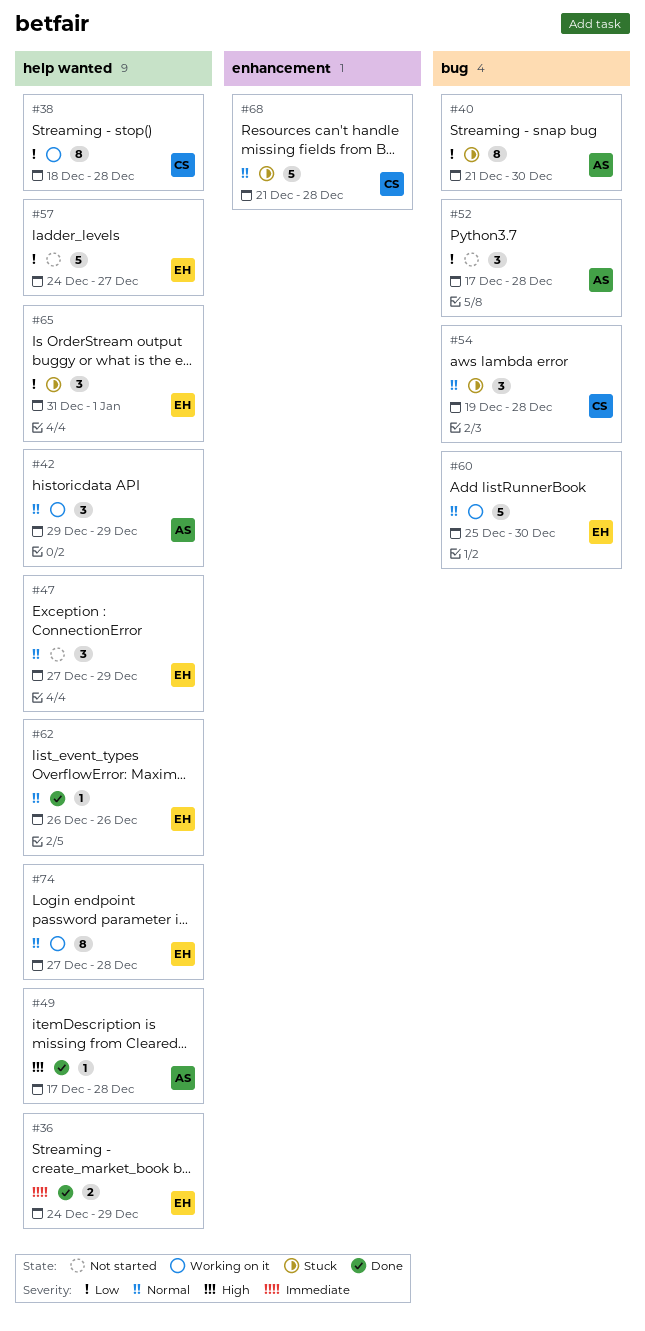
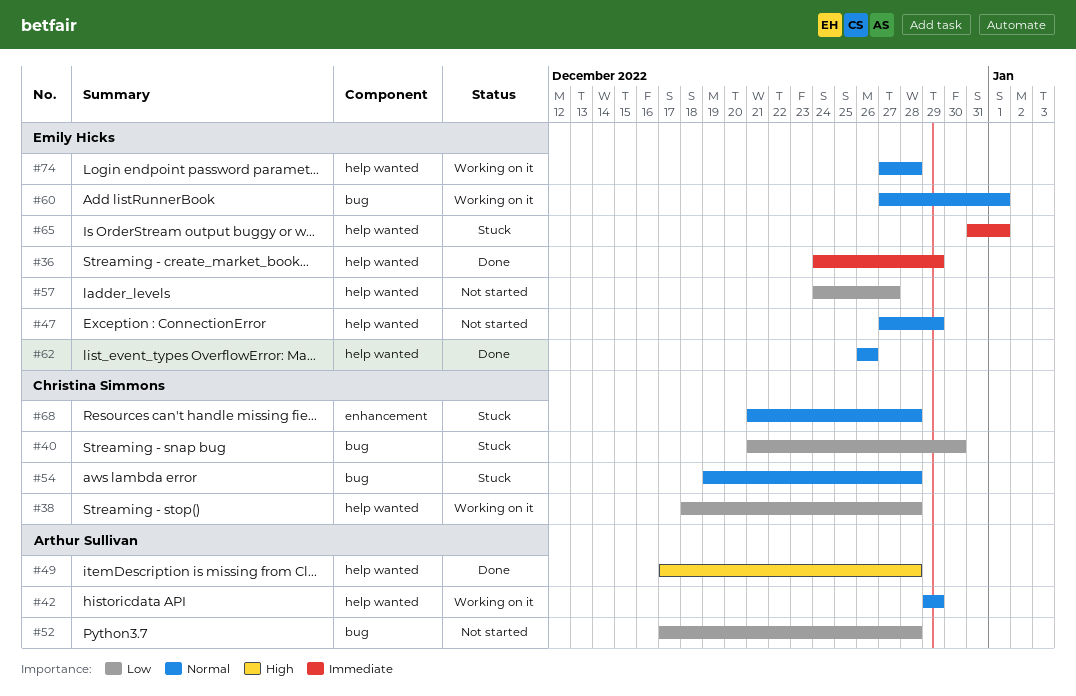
#40, owner: Arthur Sullivan -> Christina Simmons
#60, start: Dec 25 -> Dec 27
#60, due: Dec 30 -> Jan 1
#65, priority: Low -> Immediate

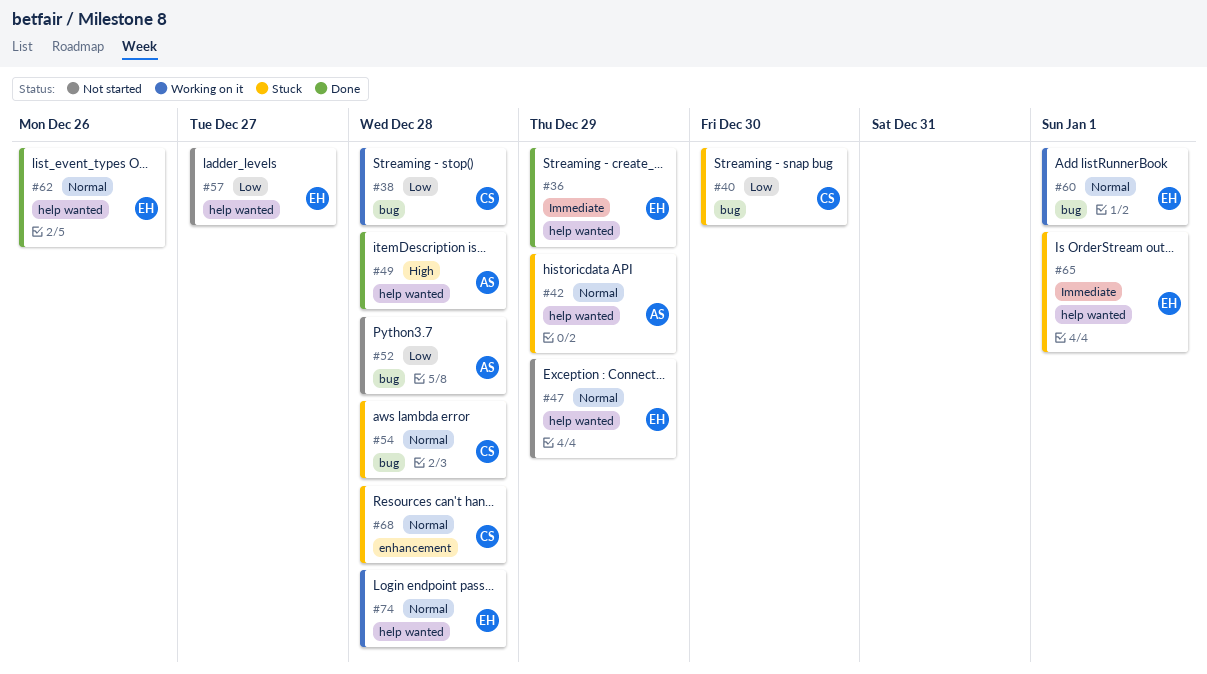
#38, label: help wanted -> bug
#42, status: Working on it -> Stuck

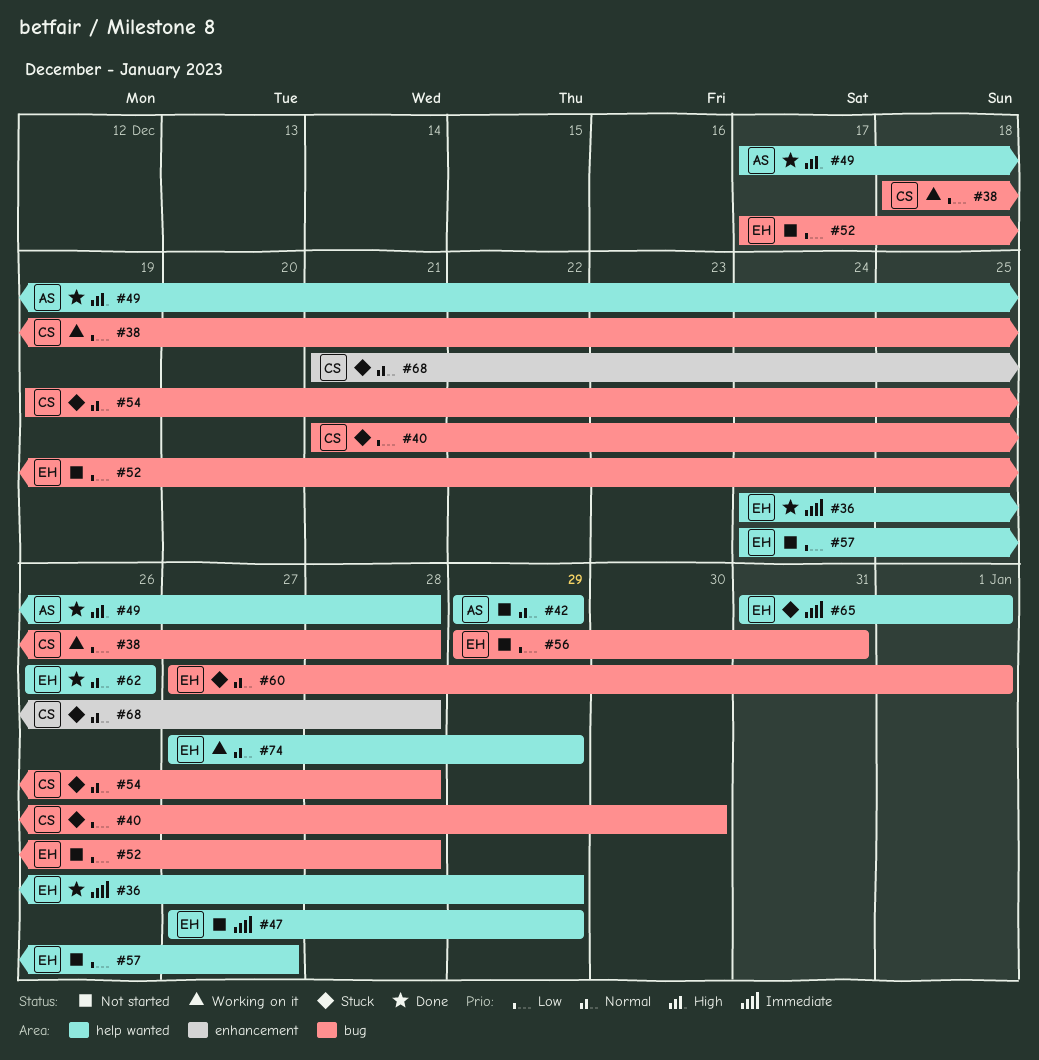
#42, status: Stuck -> Not started
#47, priority: Normal -> Immediate
#52, owner: AS -> EH
#56: none -> present
#60, status: Working on it -> Stuck
#74, due: Dec 28 -> Dec 29

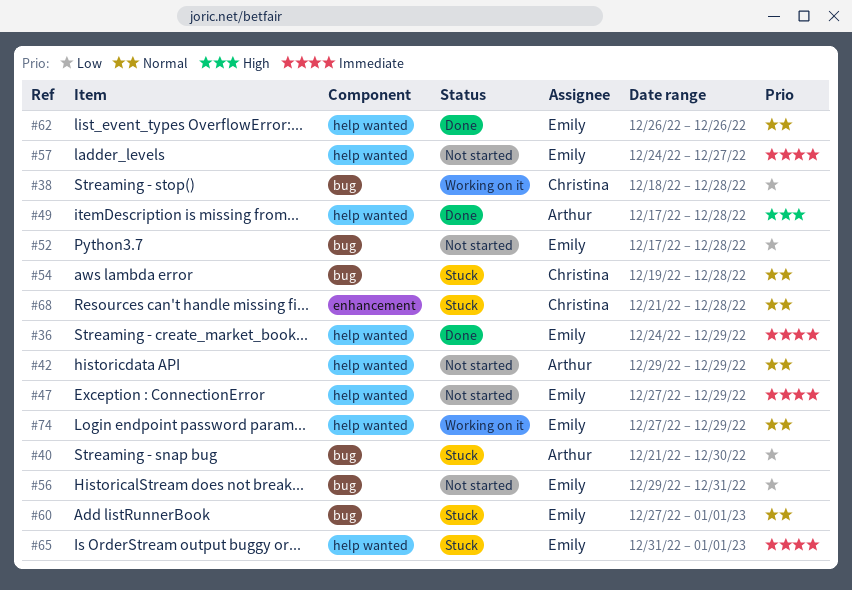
#40, owner: Christina -> Arthur
#57, priority: Low -> Immediate

